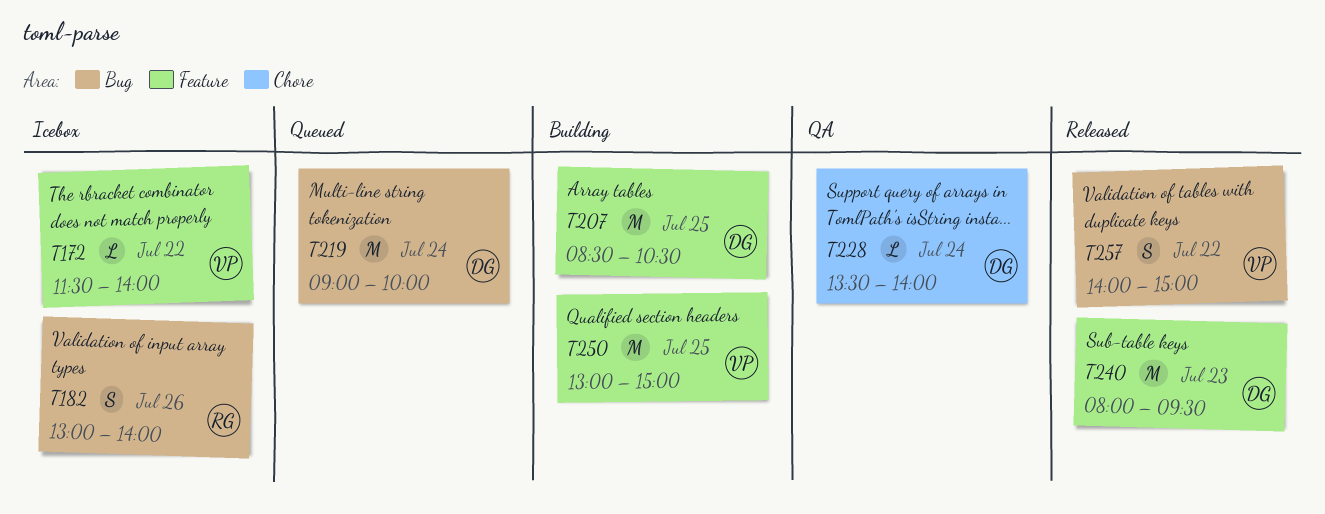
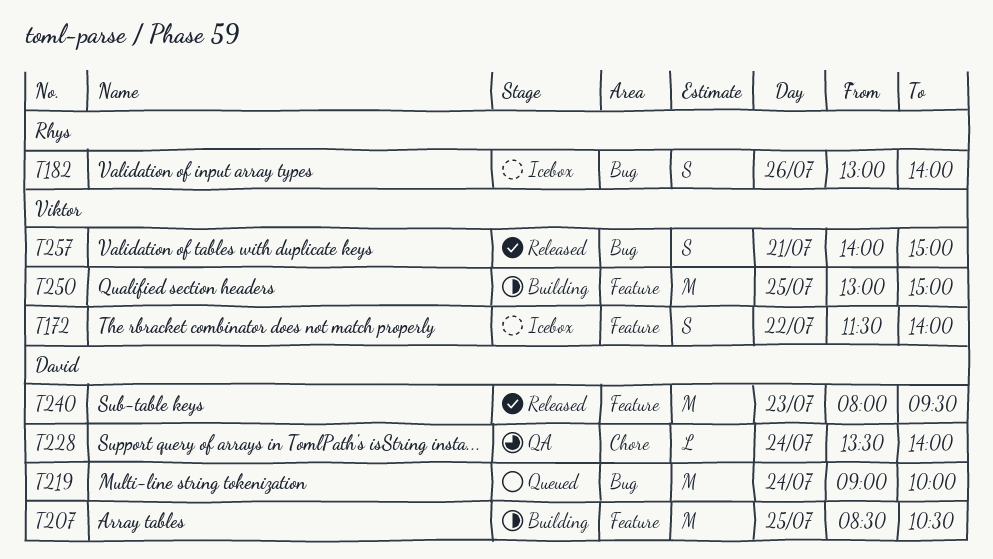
T172, estimate: L -> S
T257, day: Jul 22 -> Jul 21

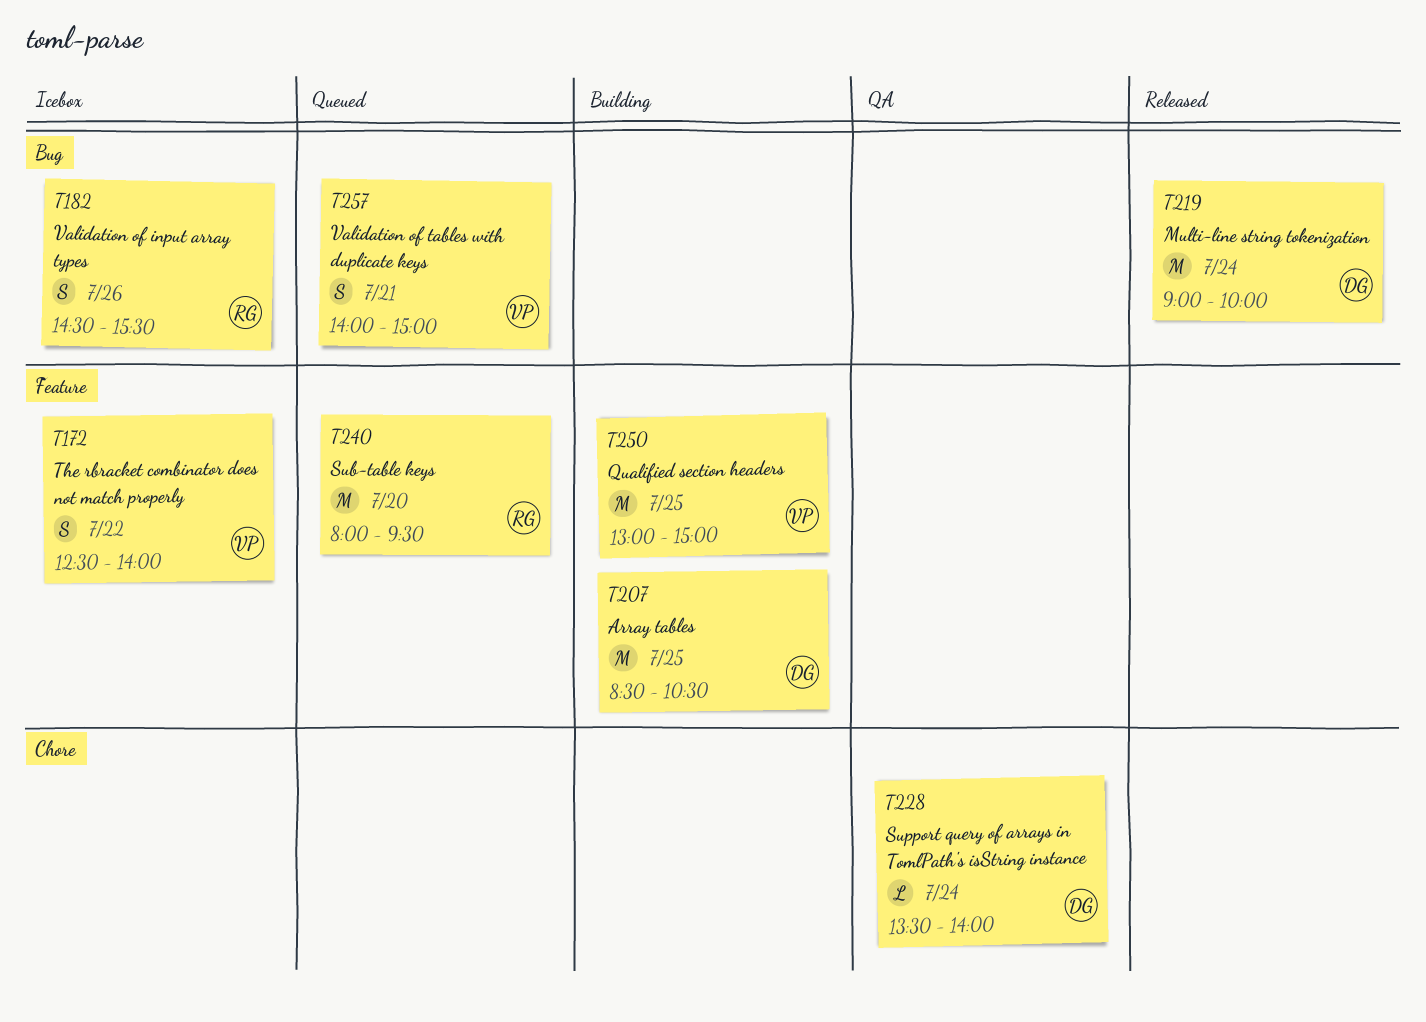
T172, begins: 11:30 -> 12:30
T182, begins: 13:00 -> 14:30
T182, ends: 14:00 -> 15:30
T219, status: Queued -> Released
T240, status: Released -> Queued
T240, owner: David -> Rhys
T240, day: Jul 23 -> Jul 20
T257, status: Released -> Queued

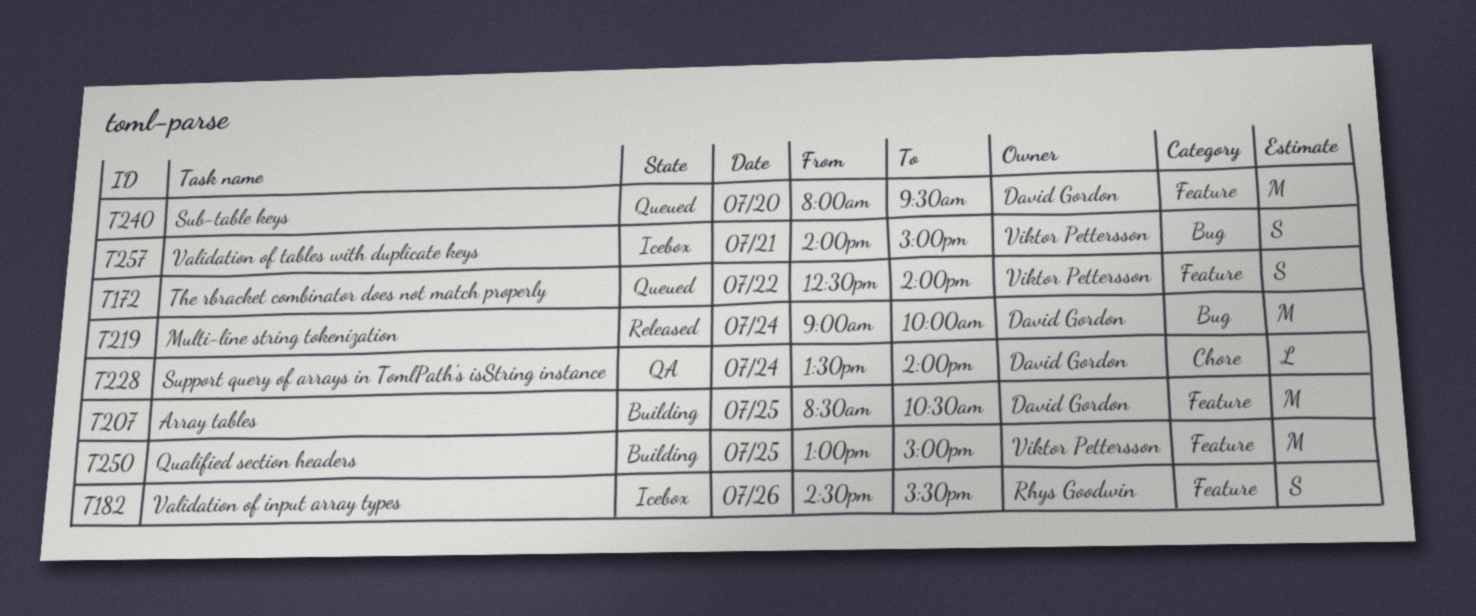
T172, status: Icebox -> Queued
T182, label: Bug -> Feature
T240, owner: Rhys Goodwin -> David Gordon
T257, status: Queued -> Icebox

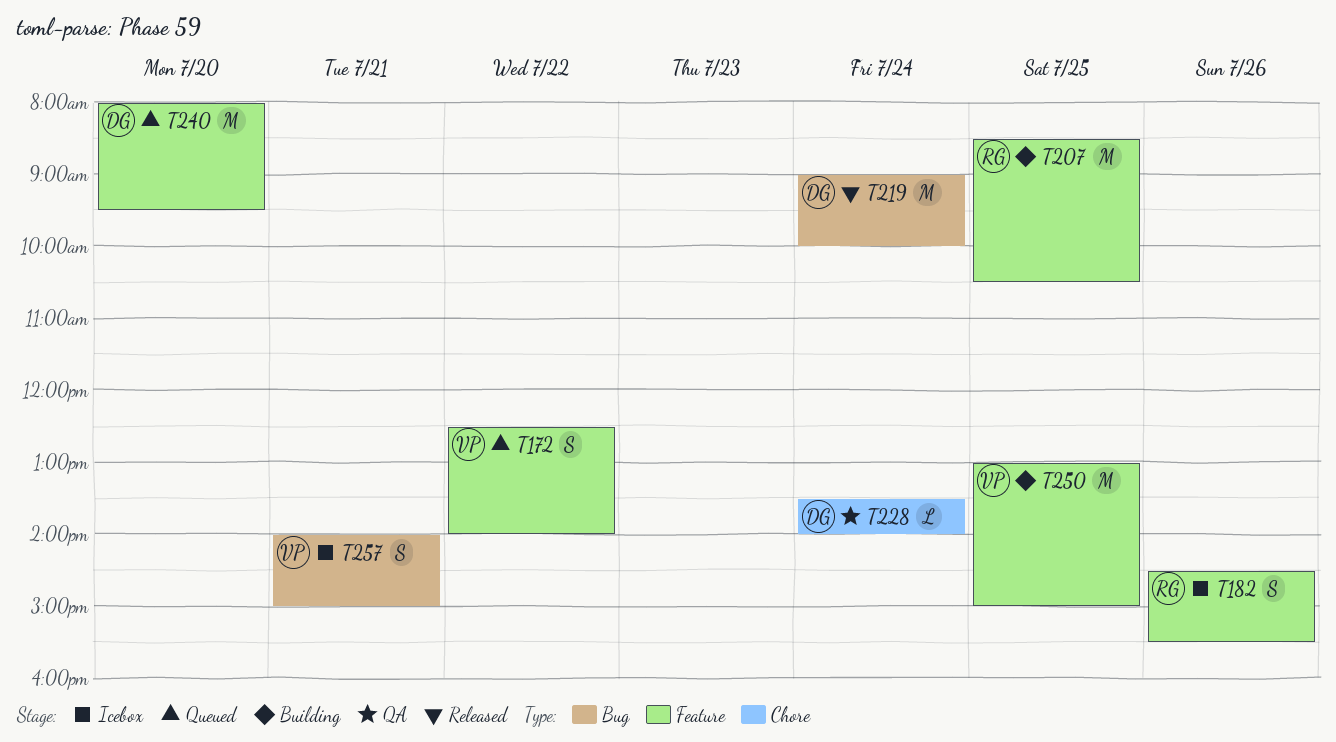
T207, owner: David Gordon -> Rhys Goodwin

